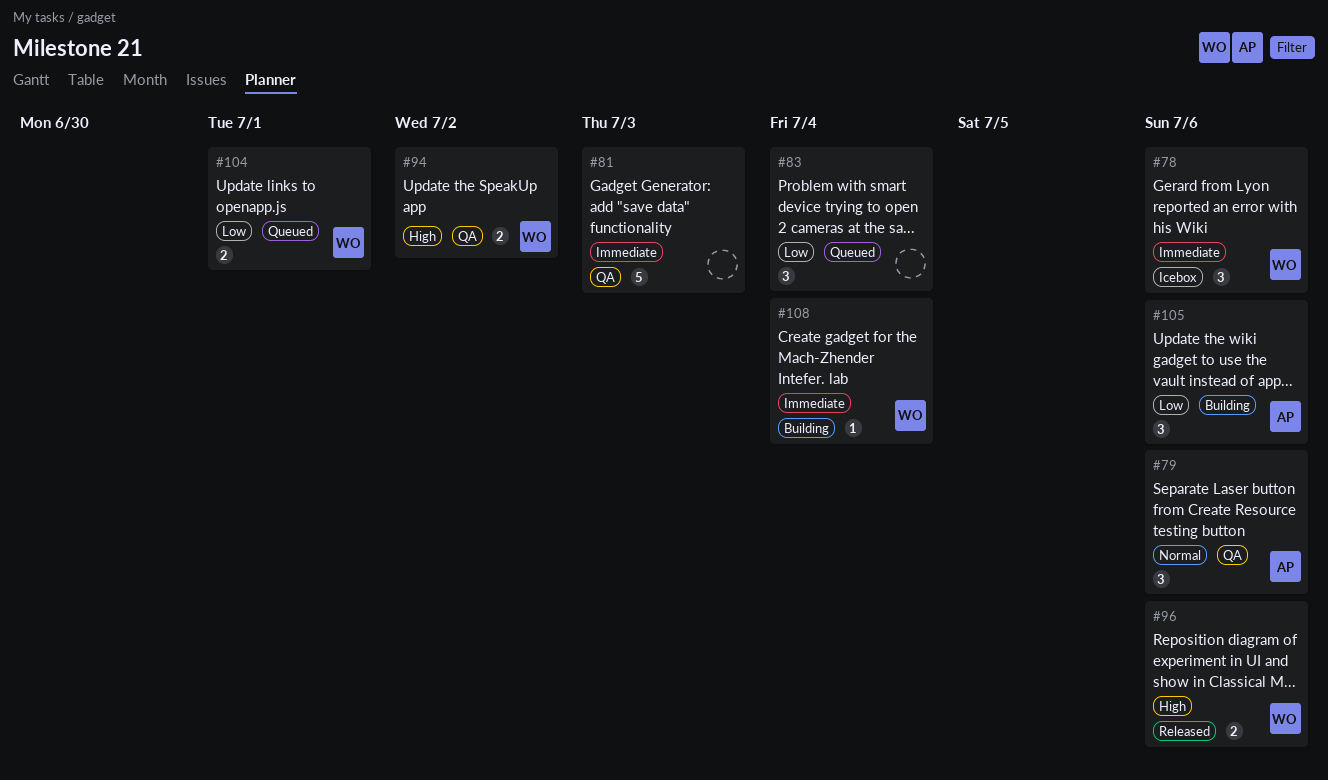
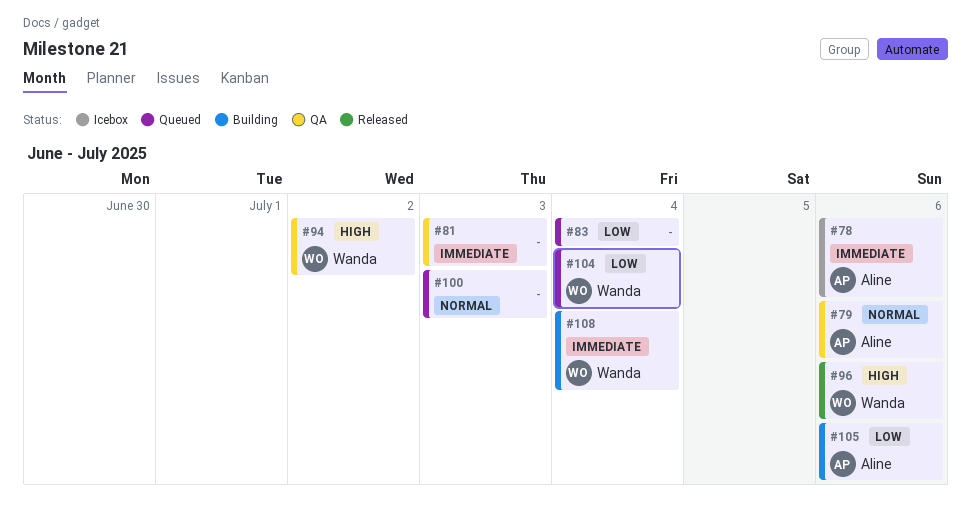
#78, owner: Wanda -> Aline
#100: none -> present
#104, due: Jul 1 -> Jul 4

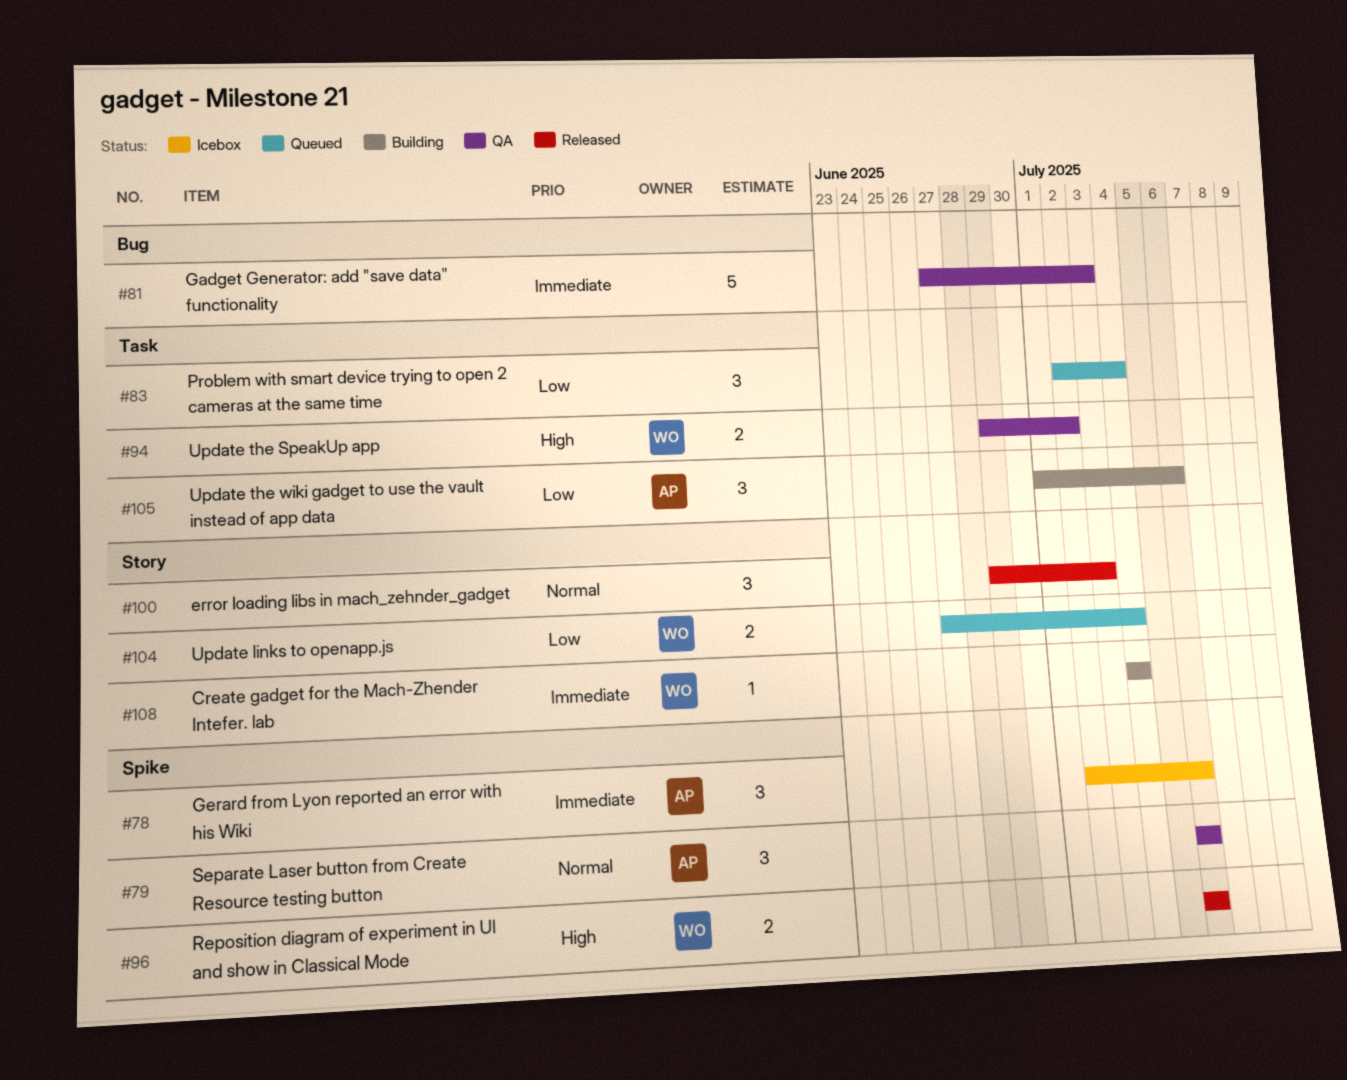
#100, status: Queued -> Released

